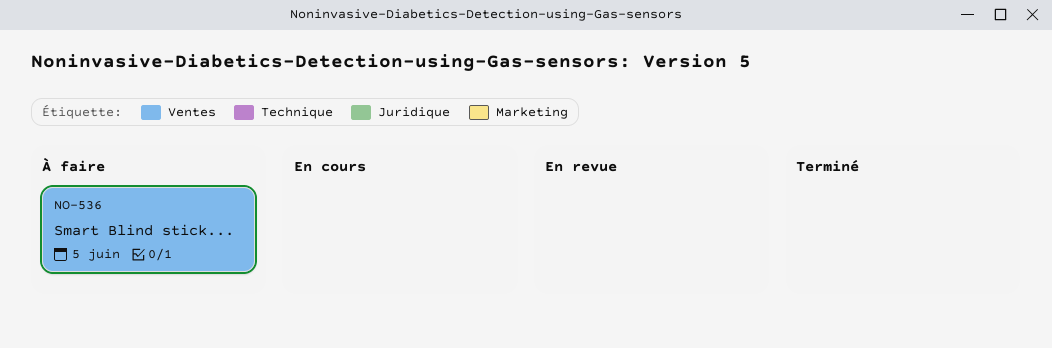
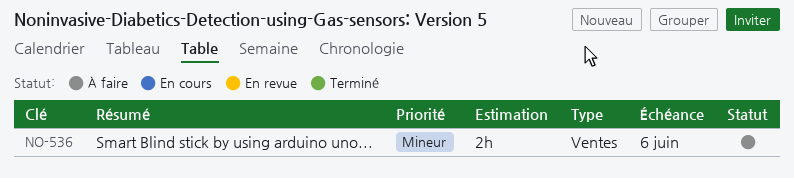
NO-536, due: Jun 5 -> Jun 6

